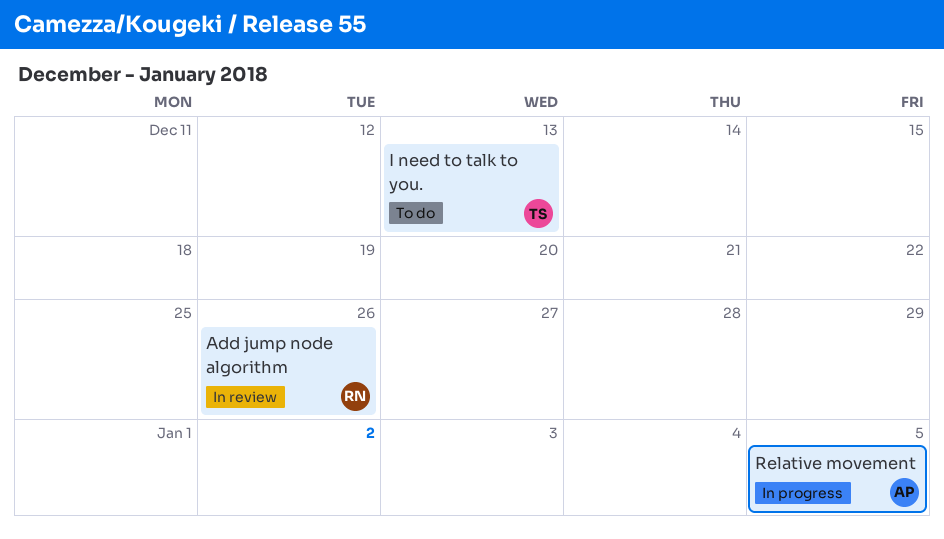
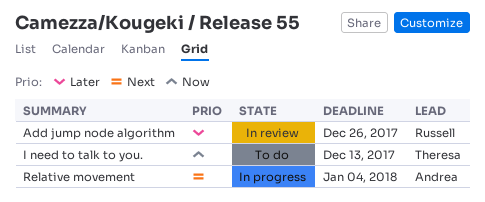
Relative movement, due: Jan 5 -> Jan 4

